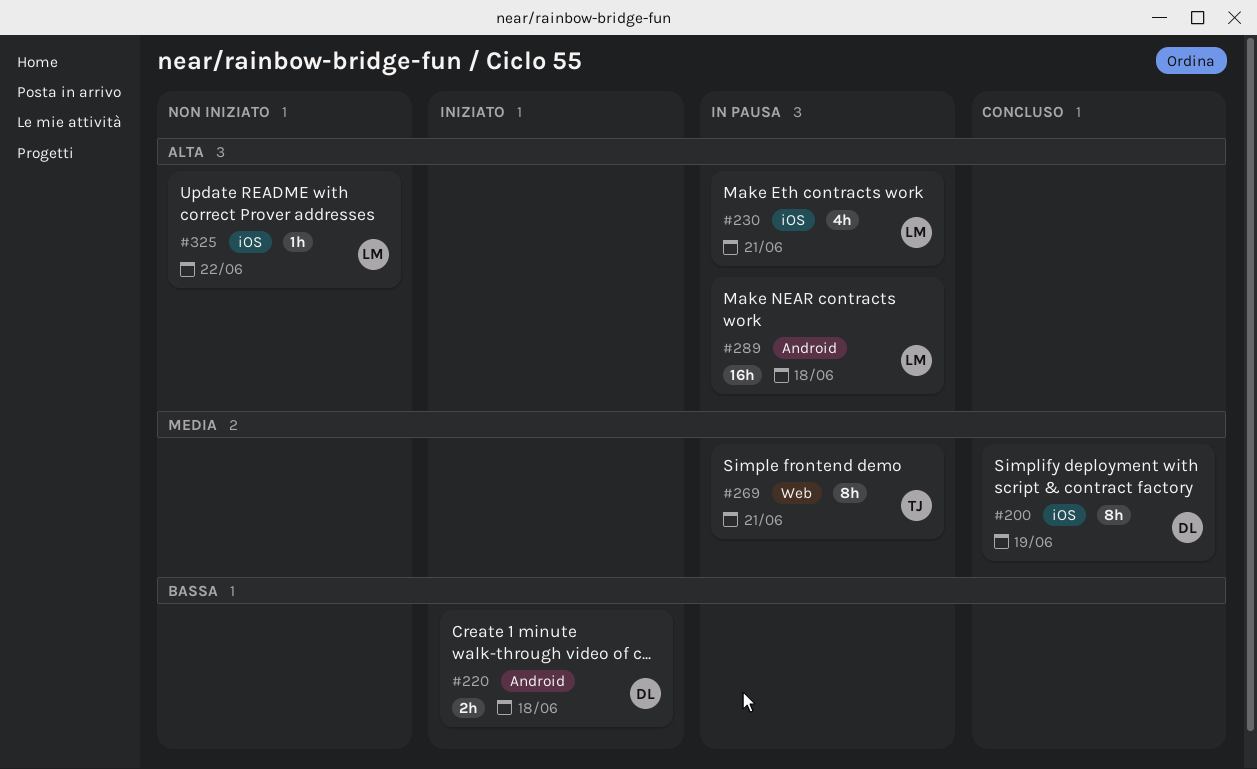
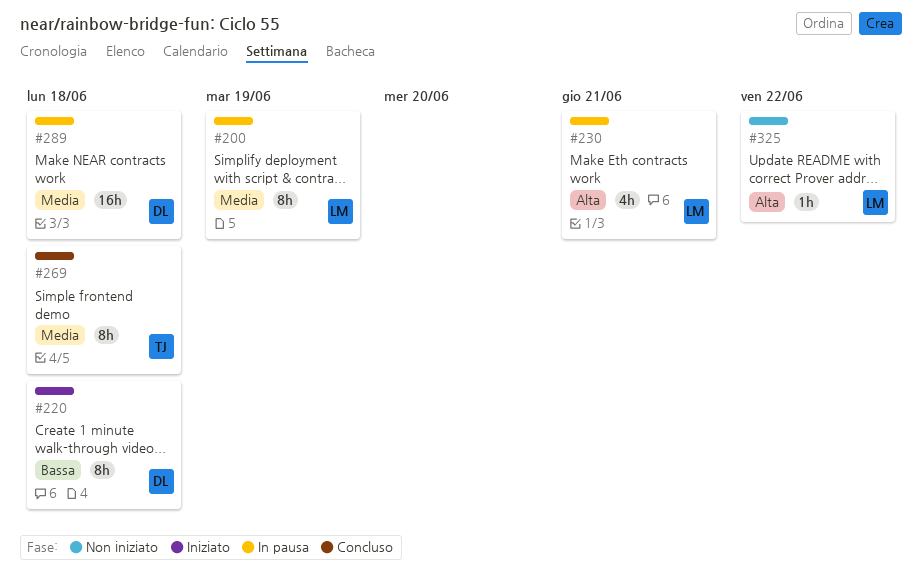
#200, status: Concluso -> In pausa
#200, owner: DL -> LM
#220, estimate: 2h -> 8h
#269, status: In pausa -> Concluso
#269, due: Jun 21 -> Jun 18
#289, owner: LM -> DL
#289, priority: Alta -> Media

